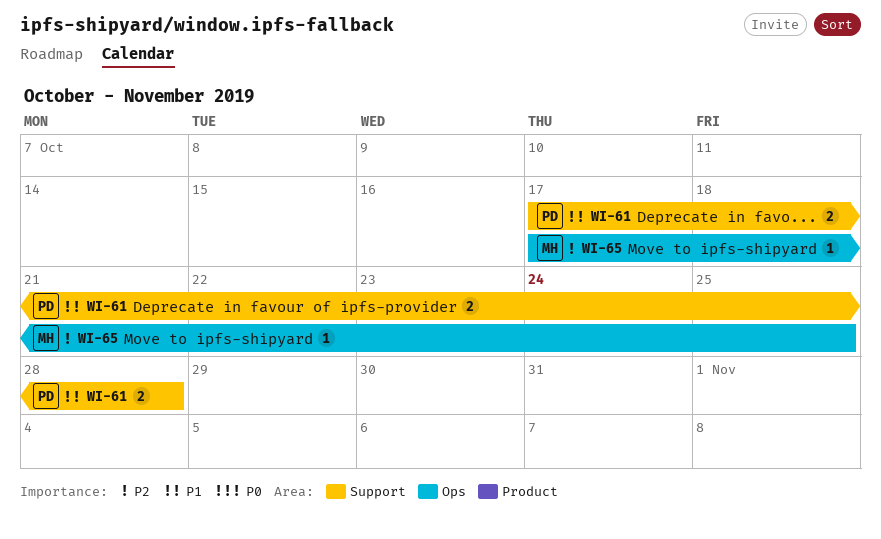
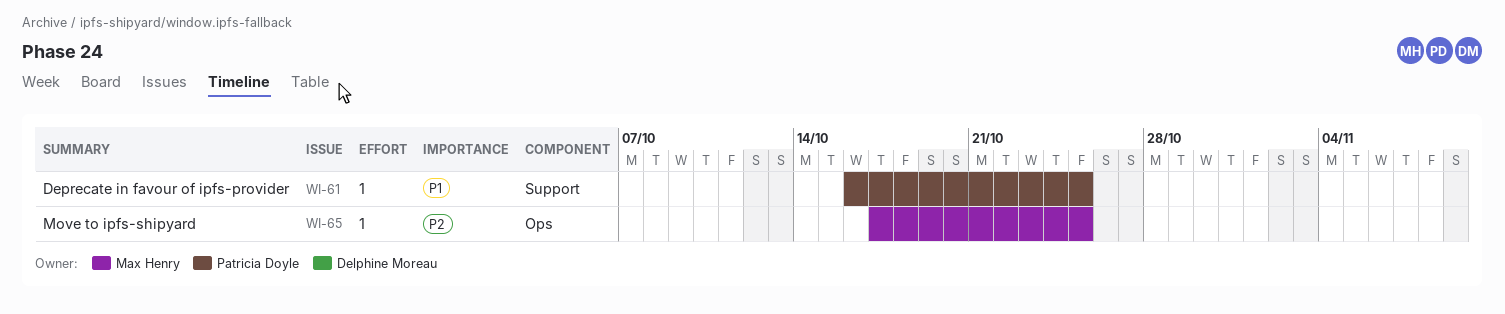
WI-61, estimate: 2 -> 1
WI-61, start: Oct 17 -> Oct 16
WI-61, due: Oct 28 -> Oct 25

